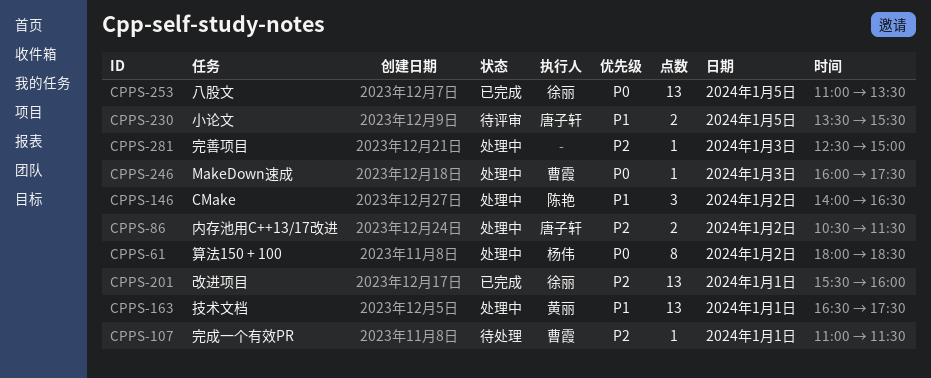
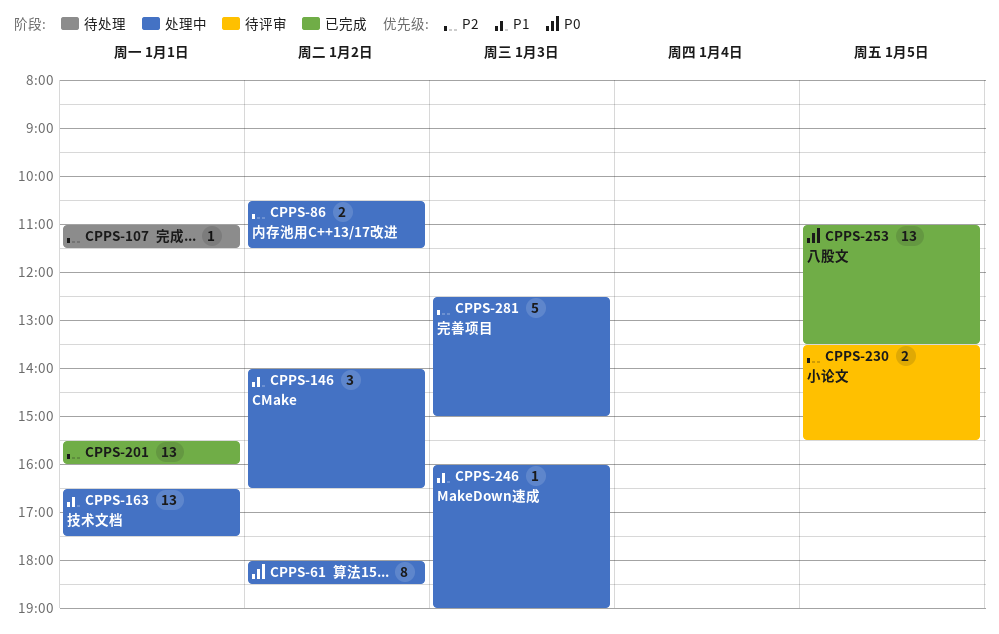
CPPS-230, priority: P1 -> P2
CPPS-246, priority: P0 -> P1
CPPS-246, ends: 17:30 -> 19:00
CPPS-281, estimate: 1 -> 5

